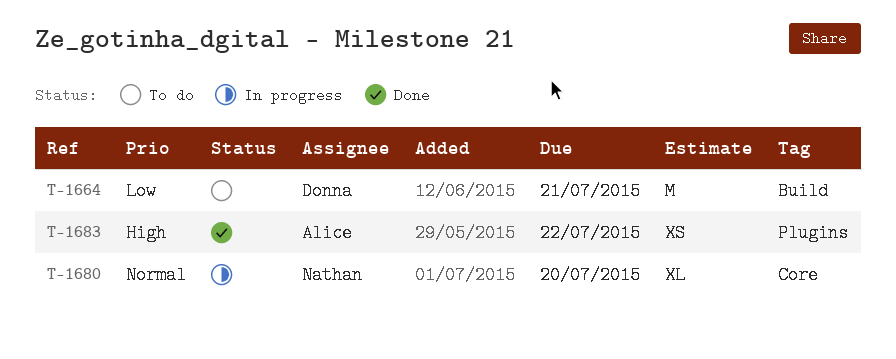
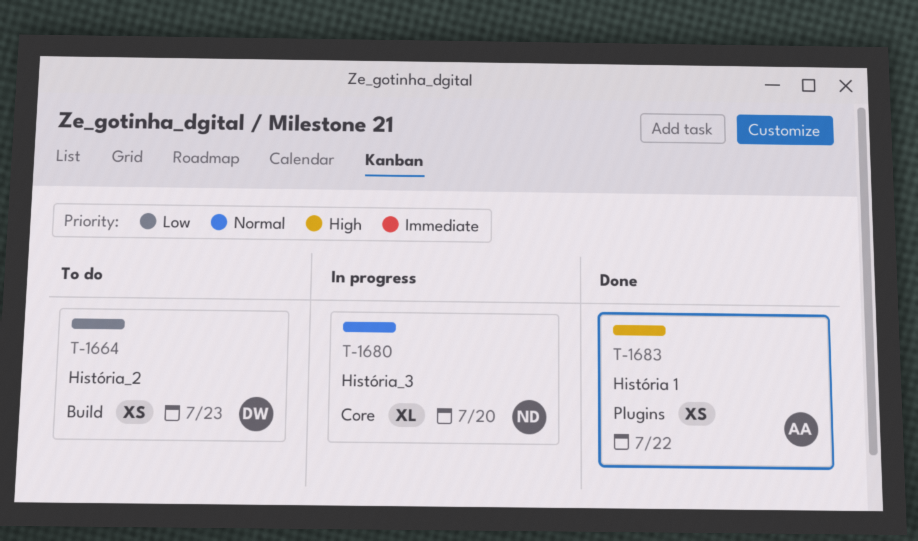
T-1664, estimate: M -> XS
T-1664, due: Jul 21 -> Jul 23

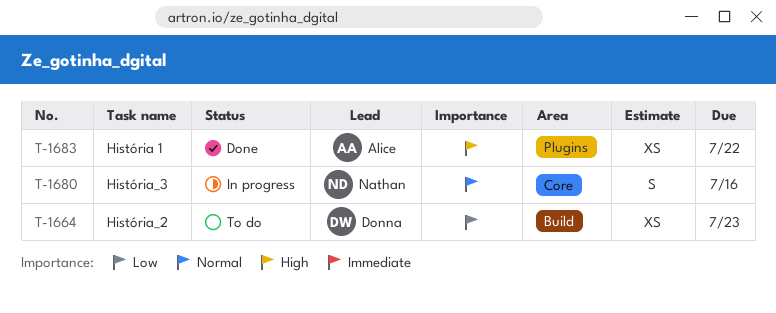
T-1680, estimate: XL -> S
T-1680, due: Jul 20 -> Jul 16

